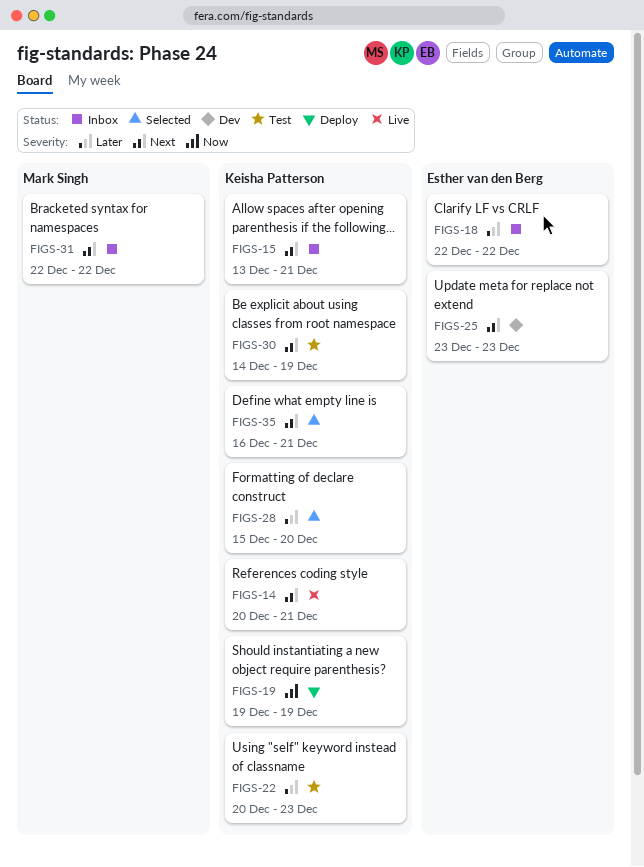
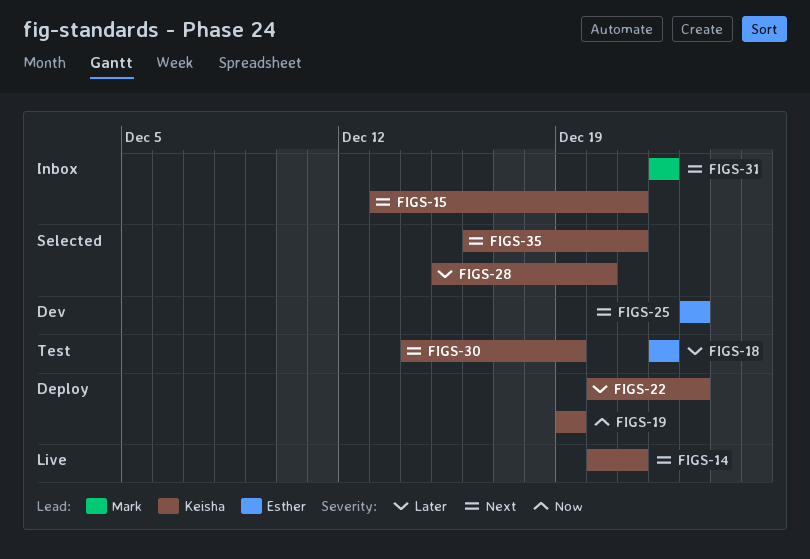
FIGS-18, status: Inbox -> Test
FIGS-22, status: Test -> Deploy

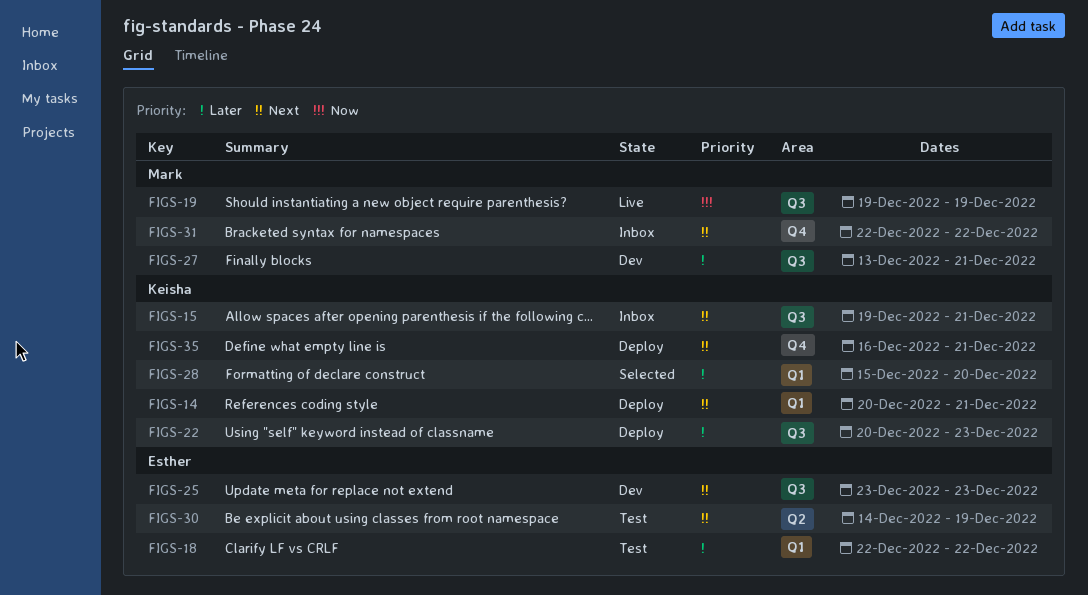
FIGS-14, status: Live -> Deploy
FIGS-15, start: Dec 13 -> Dec 19
FIGS-19, status: Deploy -> Live
FIGS-19, owner: Keisha -> Mark
FIGS-27: none -> present
FIGS-30, owner: Keisha -> Esther
FIGS-35, status: Selected -> Deploy

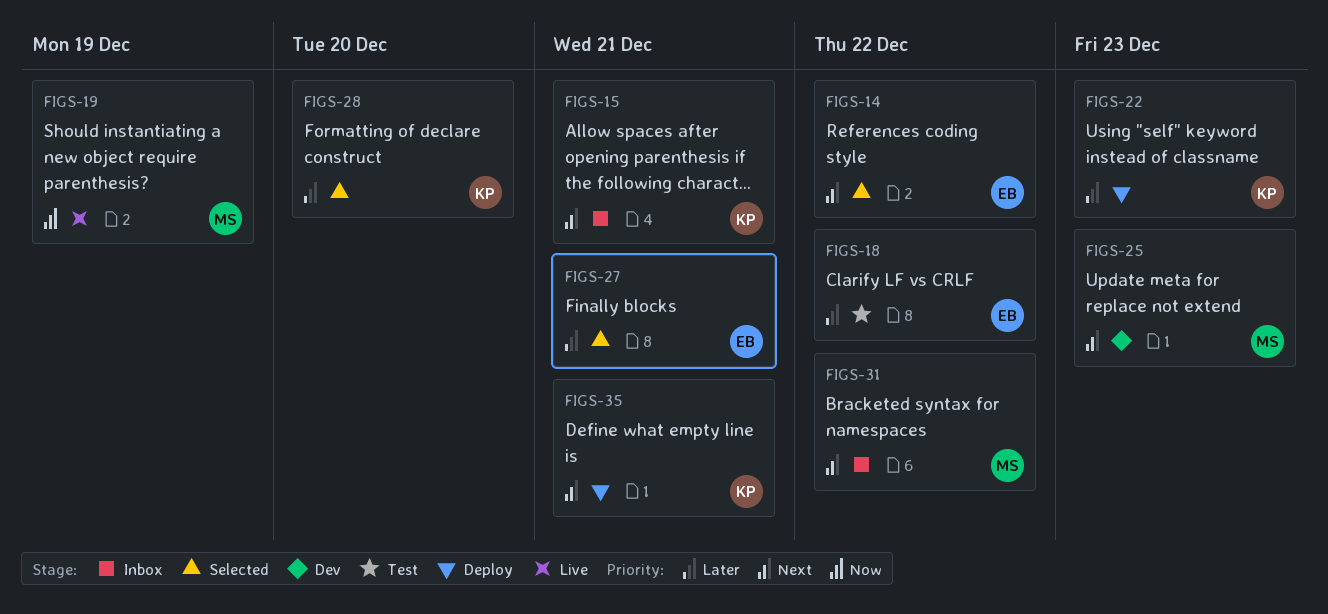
FIGS-14, status: Deploy -> Selected
FIGS-14, owner: Keisha -> Esther
FIGS-14, due: Dec 21 -> Dec 22
FIGS-25, owner: Esther -> Mark
FIGS-27, status: Dev -> Selected
FIGS-27, owner: Mark -> Esther
FIGS-30: present -> none

